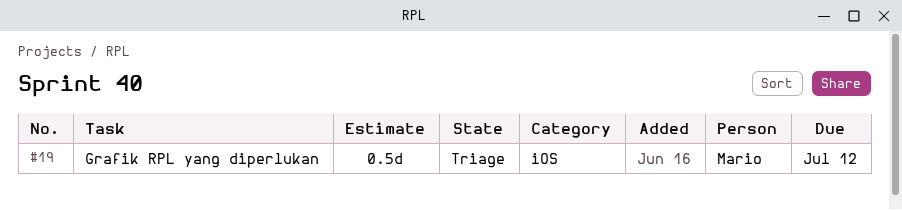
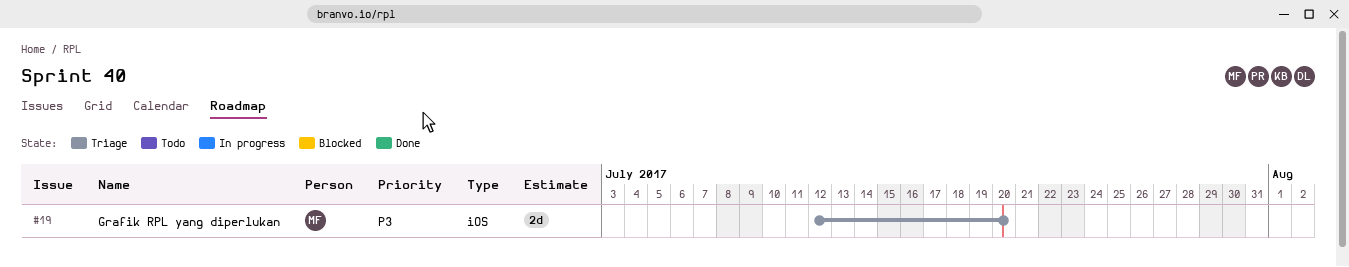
#19, estimate: 0.5d -> 2d
#19, due: Jul 12 -> Jul 20

